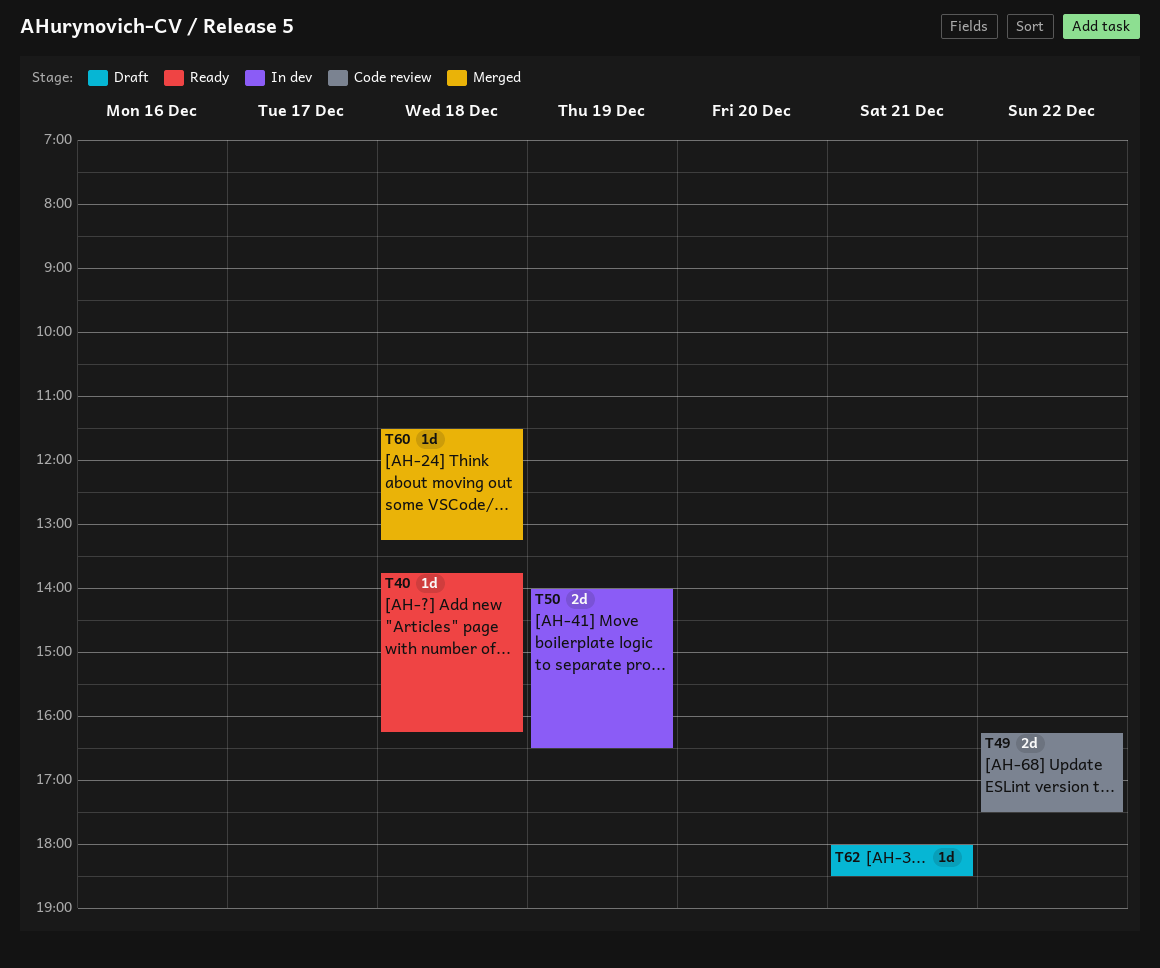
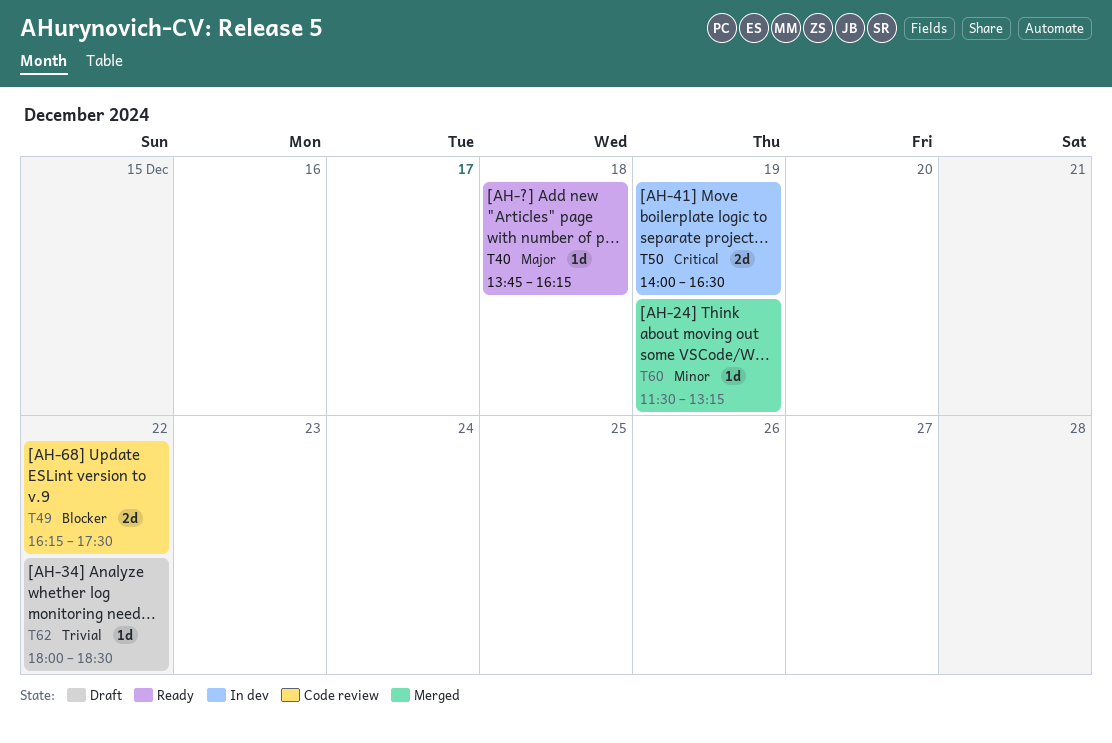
T60, day: Dec 18 -> Dec 19
T62, day: Dec 21 -> Dec 22

